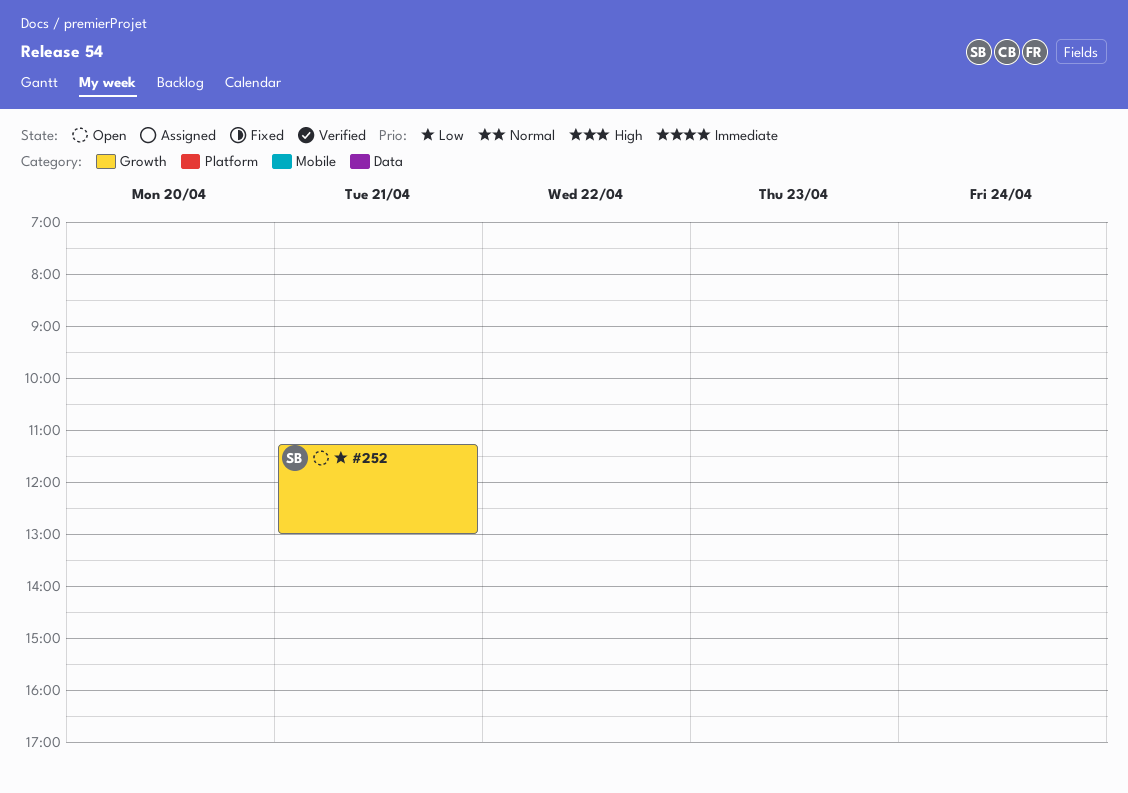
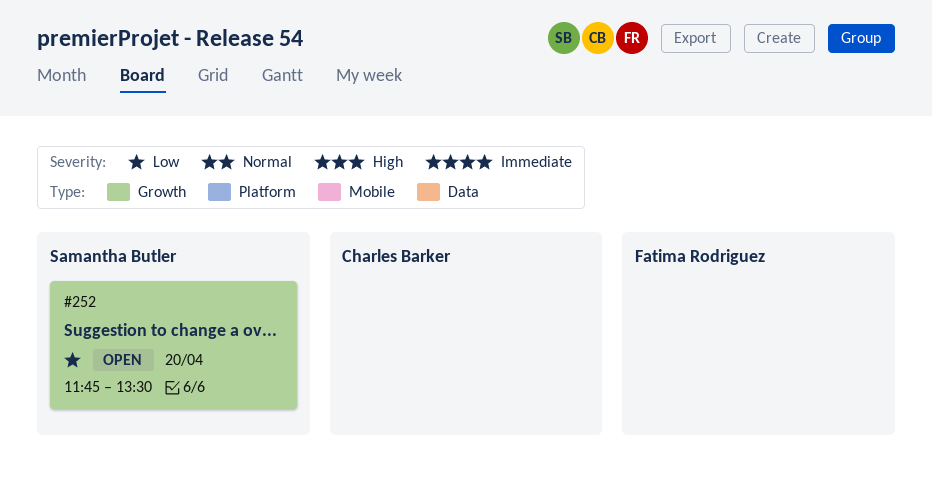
#252, day: Apr 21 -> Apr 20
#252, begins: 11:15 -> 11:45
#252, ends: 13:00 -> 13:30

